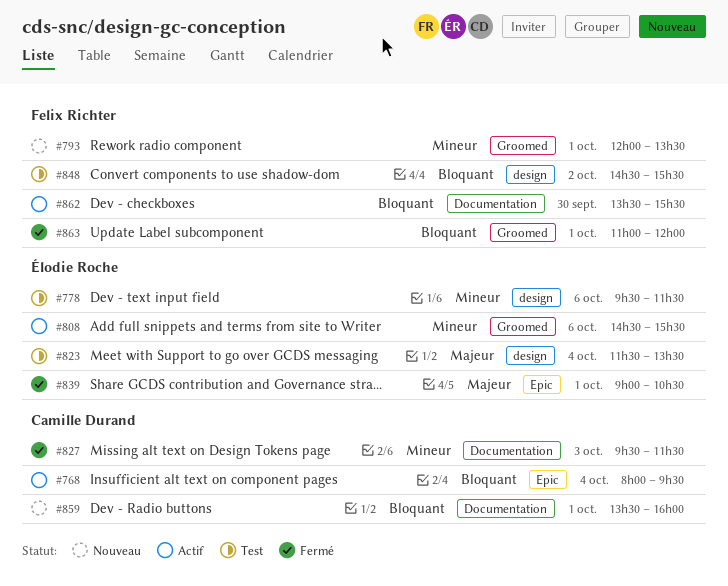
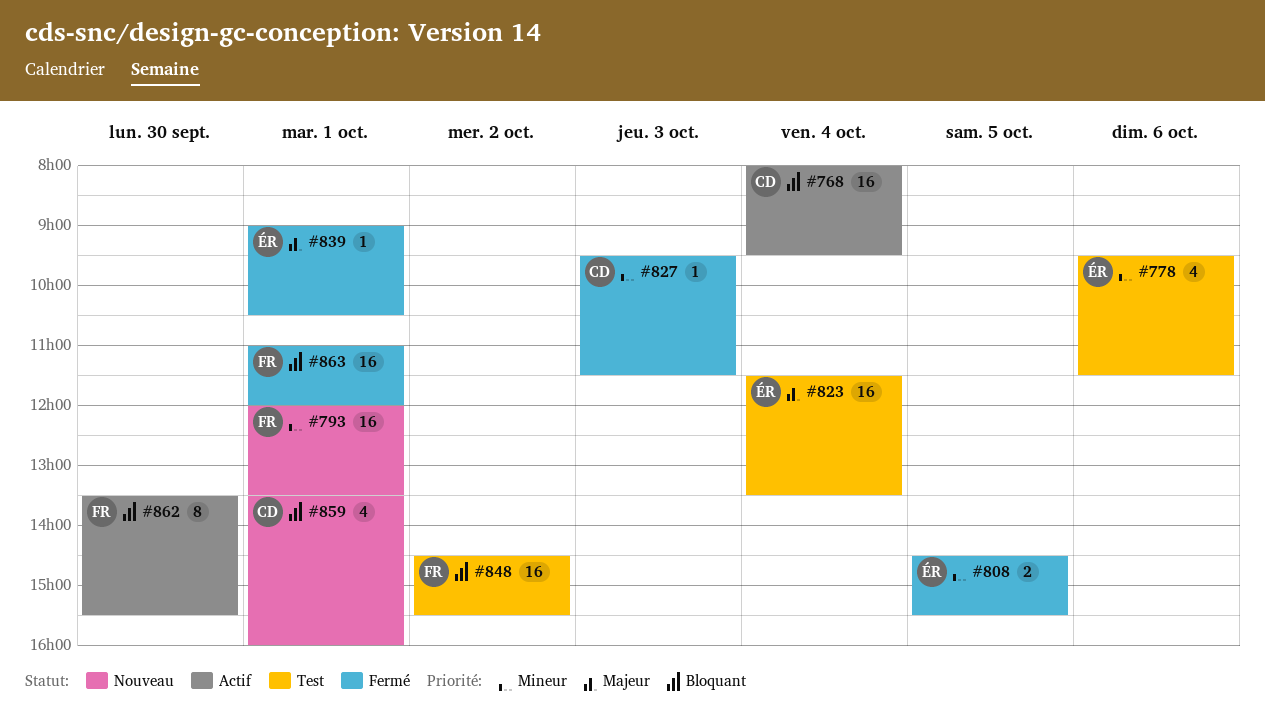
#808, status: Actif -> Fermé
#808, day: Oct 6 -> Oct 5

